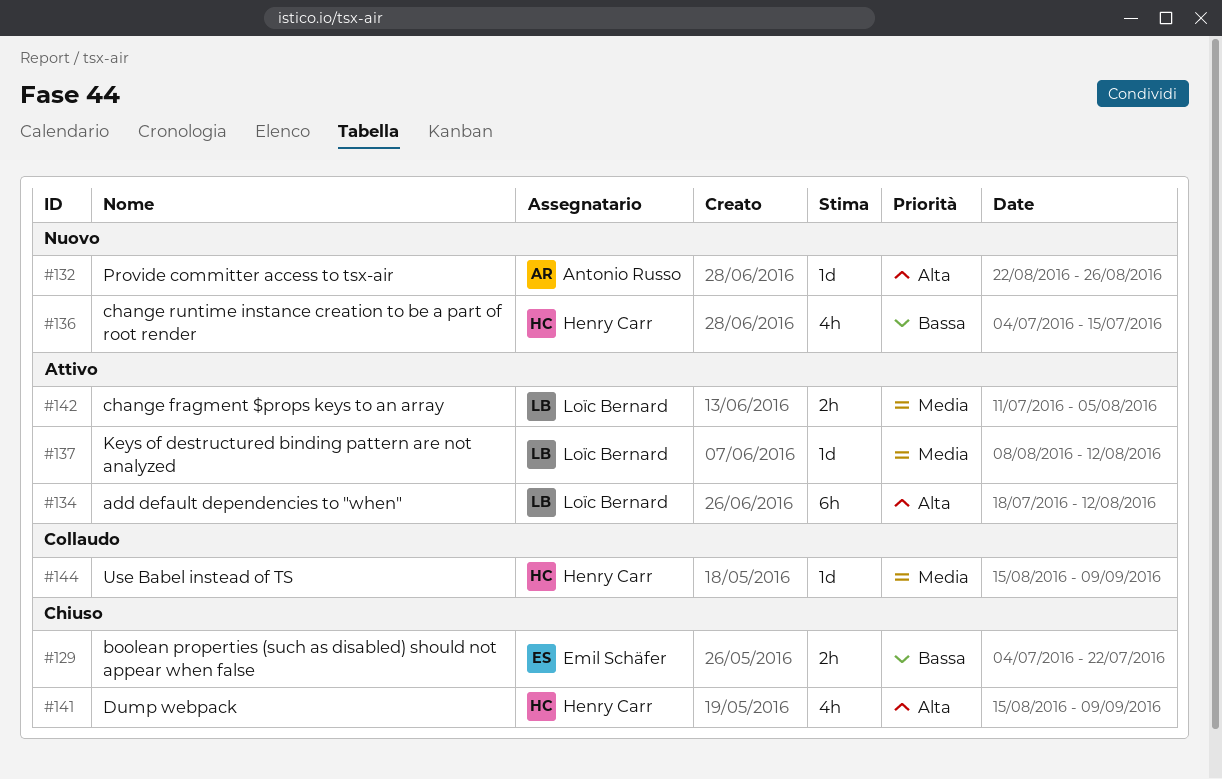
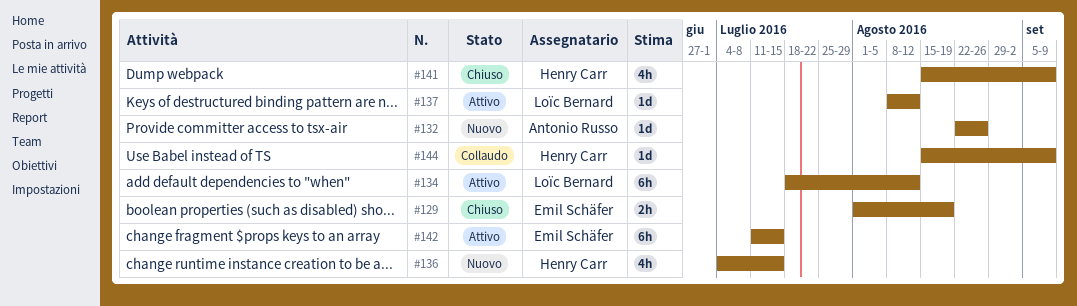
#129, start: Jul 4 -> Aug 1
#129, due: Jul 22 -> Aug 19
#142, owner: Loïc Bernard -> Emil Schäfer
#142, estimate: 2h -> 6h
#142, due: Aug 5 -> Jul 15

